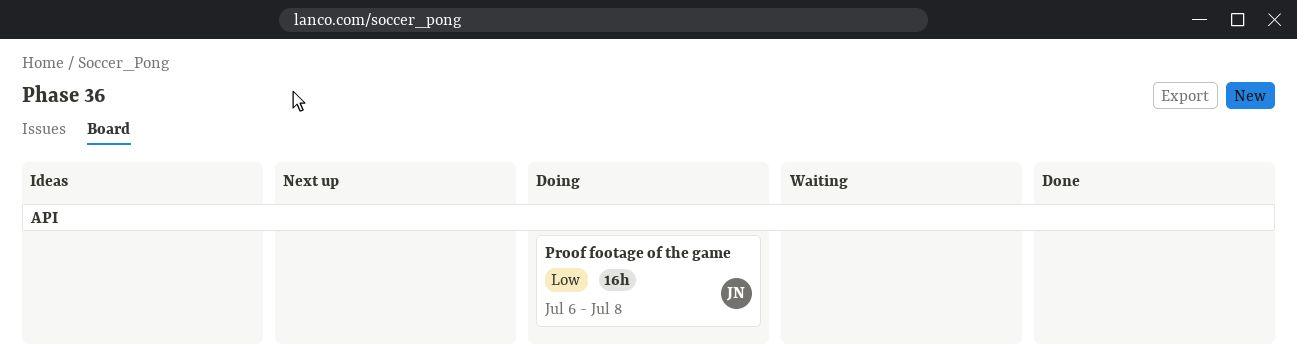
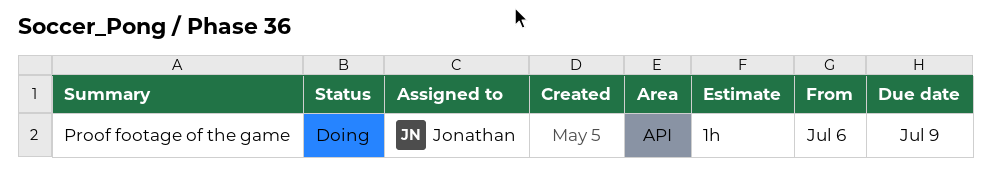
Proof footage of the game, estimate: 16h -> 1h
Proof footage of the game, due: Jul 8 -> Jul 9

